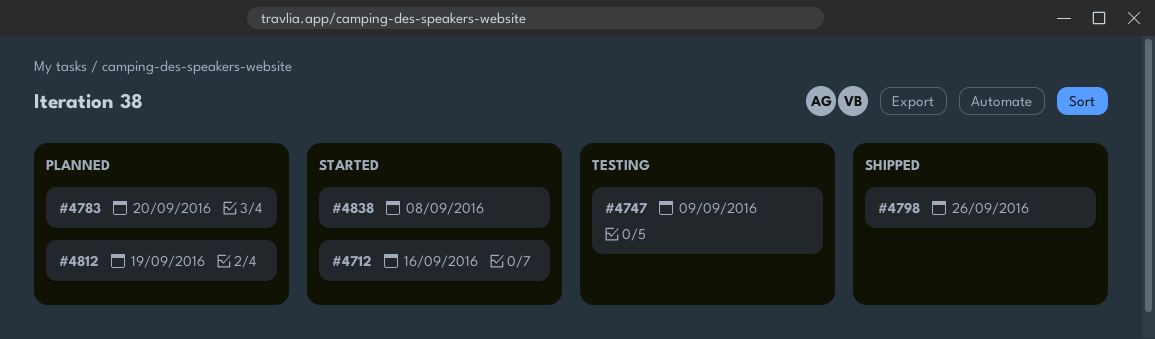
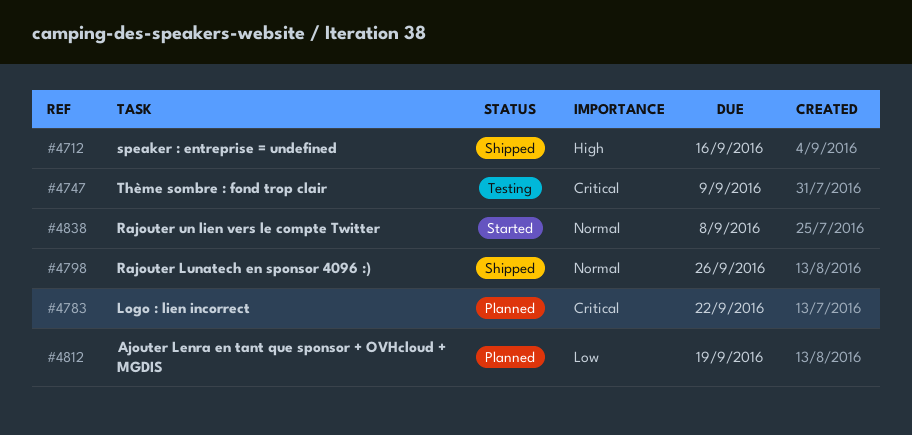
#4712, status: Started -> Shipped
#4783, due: Sep 20 -> Sep 22

